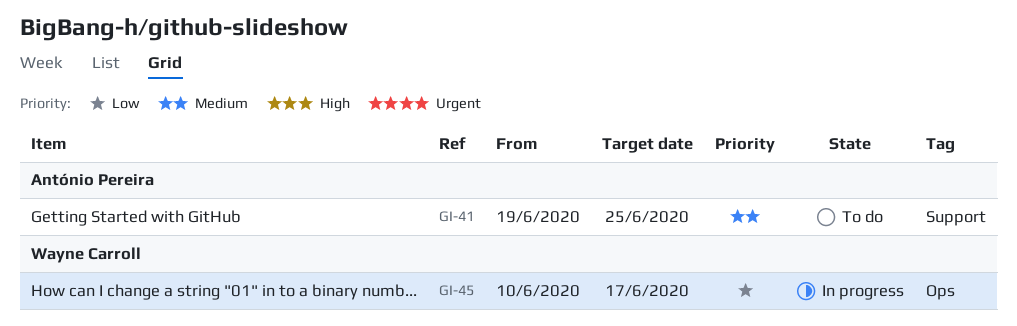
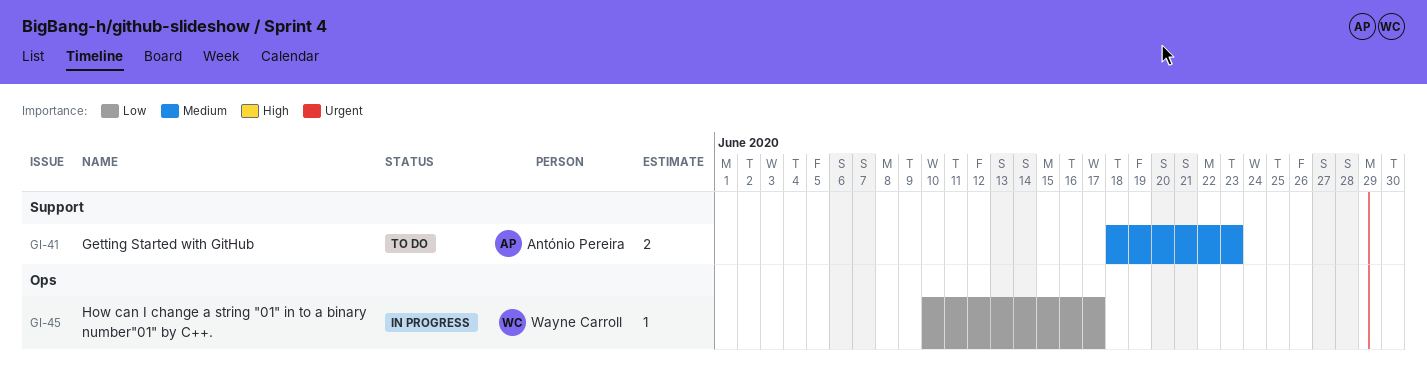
GI-41, start: Jun 19 -> Jun 18
GI-41, due: Jun 25 -> Jun 23

